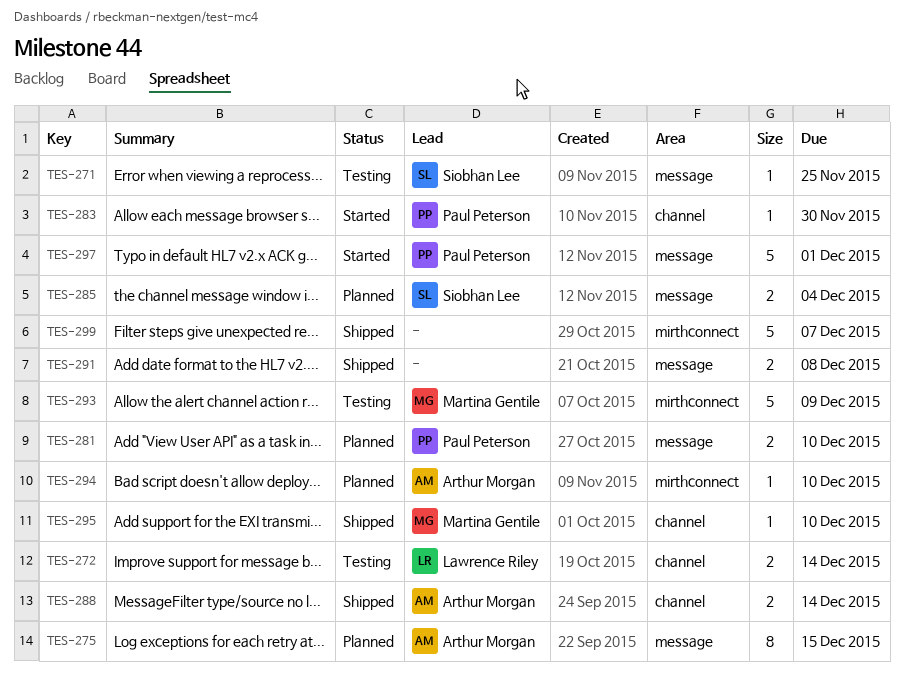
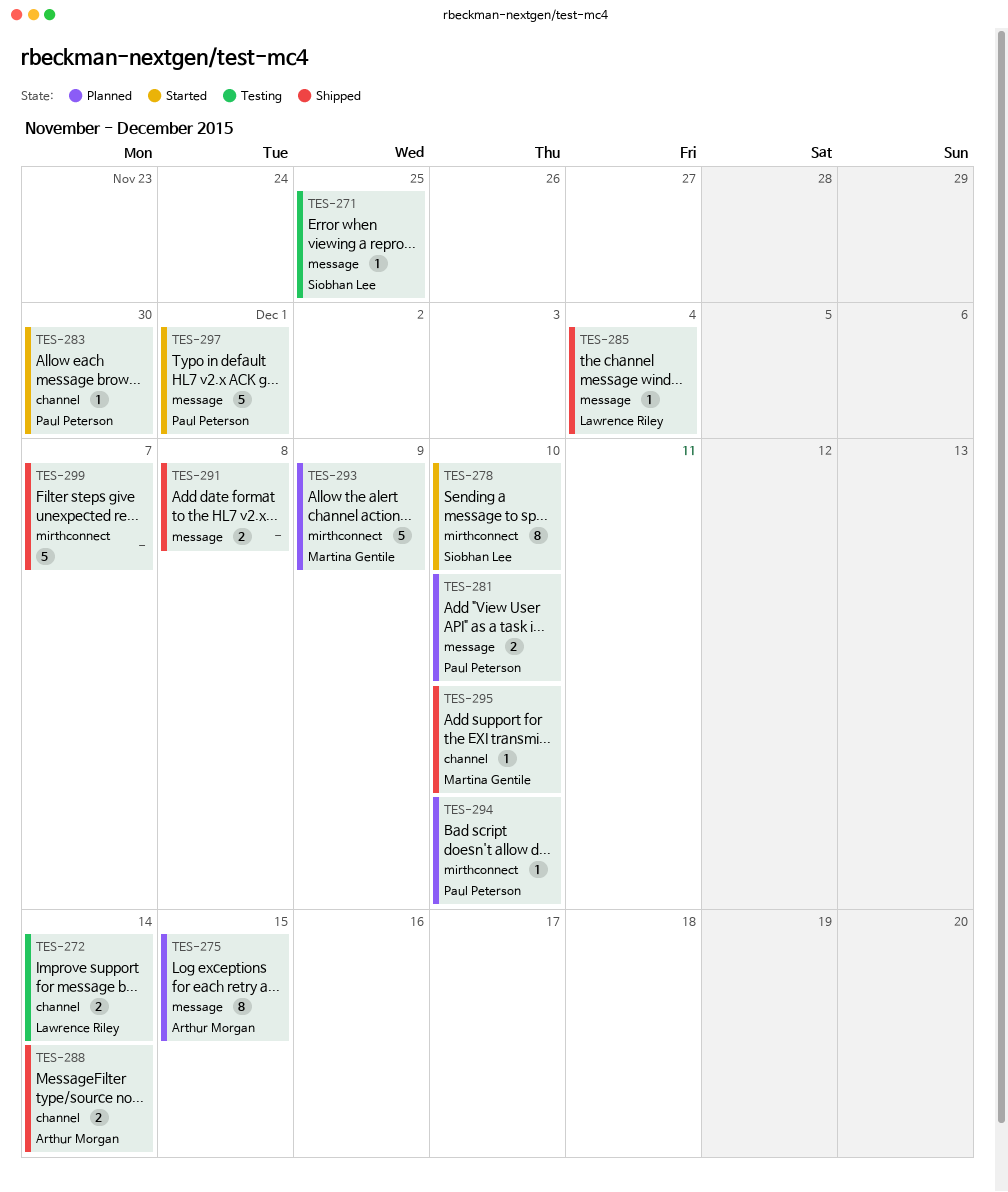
TES-278: none -> present
TES-285, status: Planned -> Shipped
TES-285, owner: Siobhan Lee -> Lawrence Riley
TES-285, estimate: 2 -> 1
TES-293, status: Testing -> Planned
TES-294, owner: Arthur Morgan -> Paul Peterson

